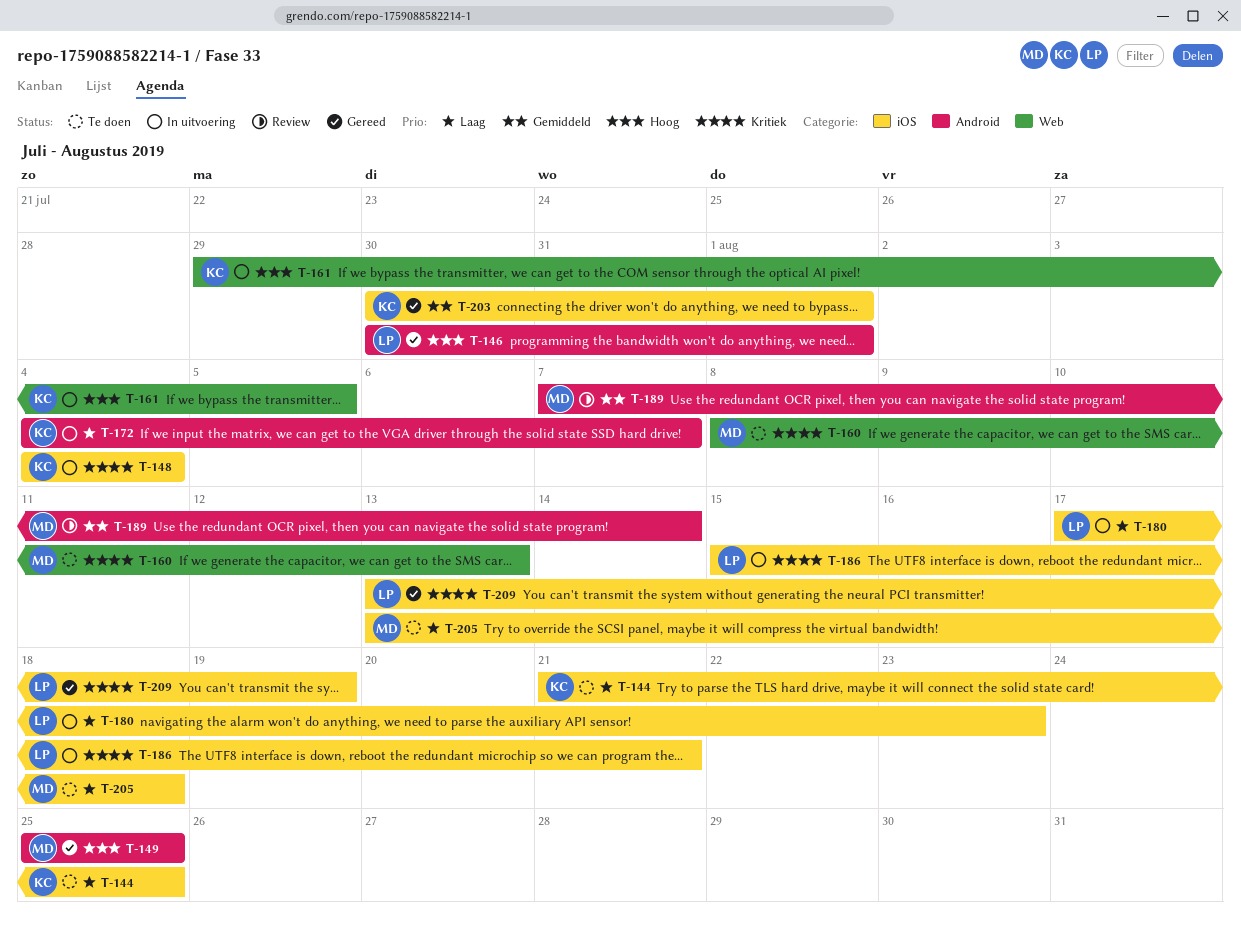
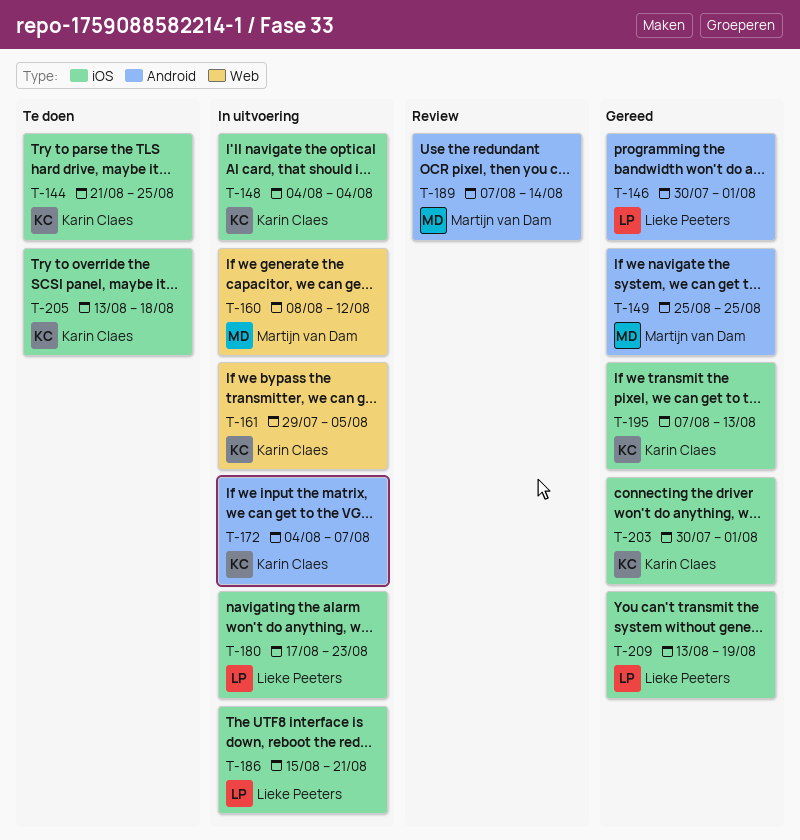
T-160, status: Te doen -> In uitvoering
T-160, due: Aug 13 -> Aug 12
T-195: none -> present
T-205, owner: Martijn van Dam -> Karin Claes

